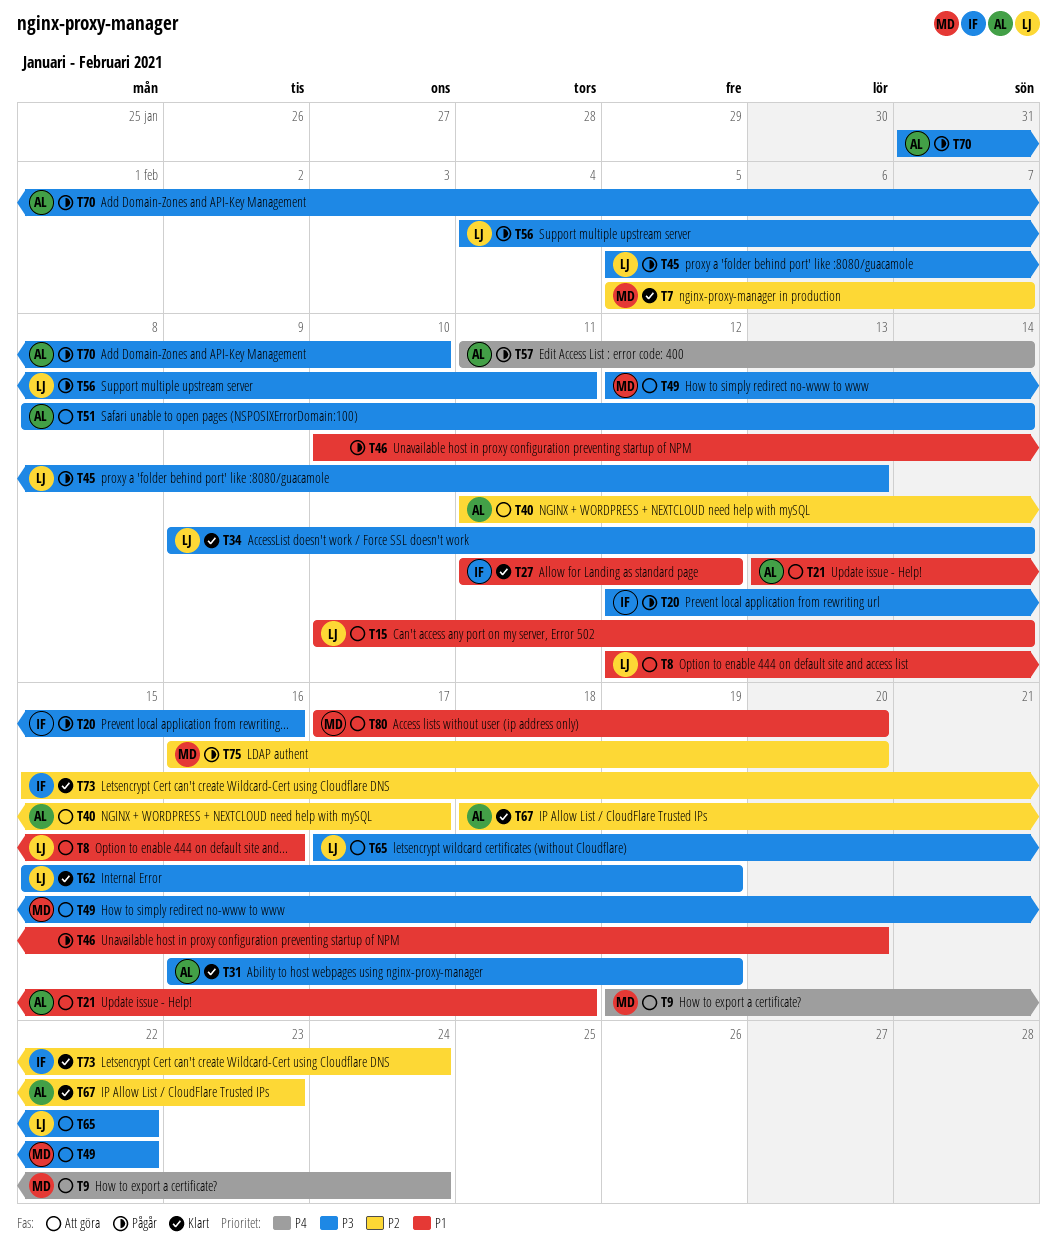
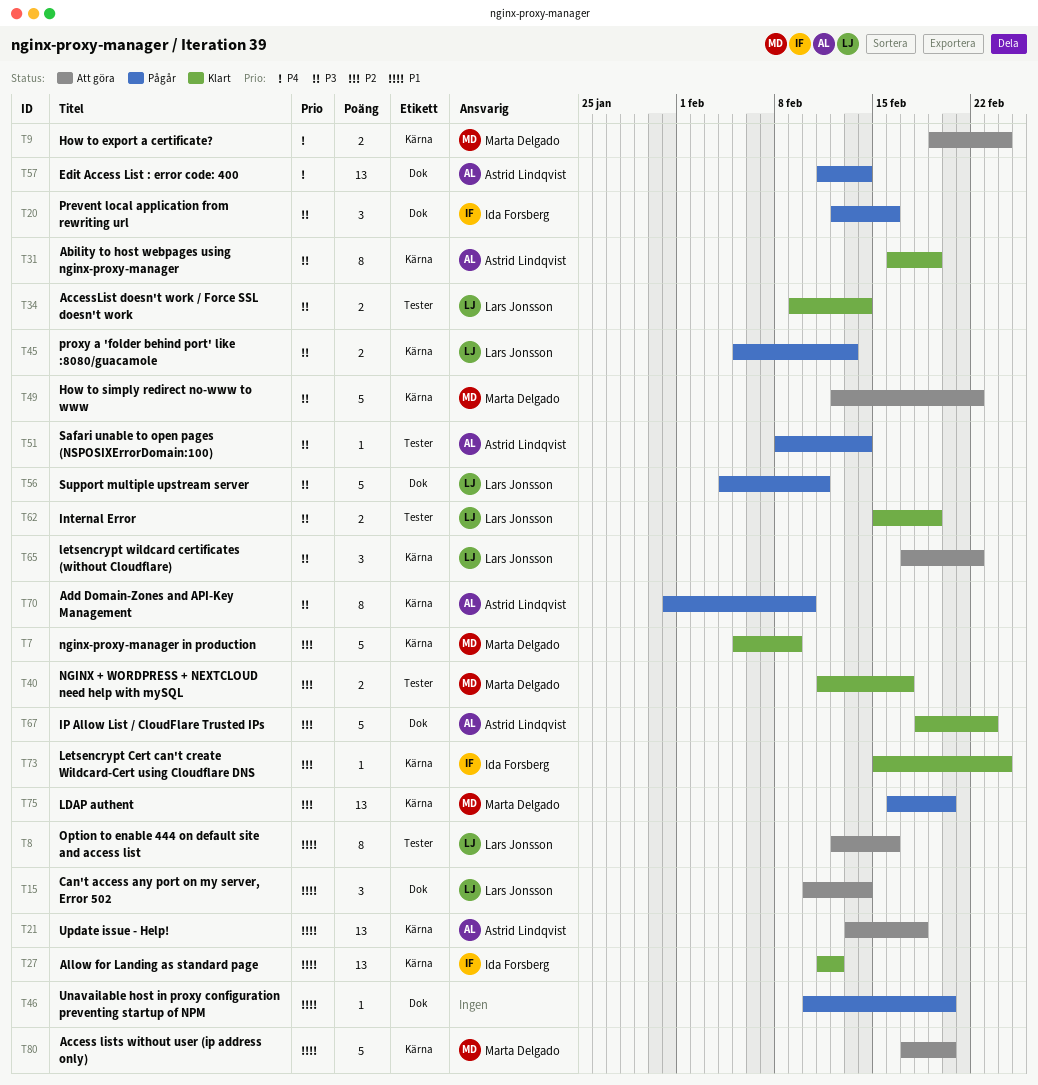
T7, due: Feb 7 -> Feb 9
T40, status: Att göra -> Klart
T40, owner: Astrid Lindqvist -> Marta Delgado
T51, status: Att göra -> Pågår

